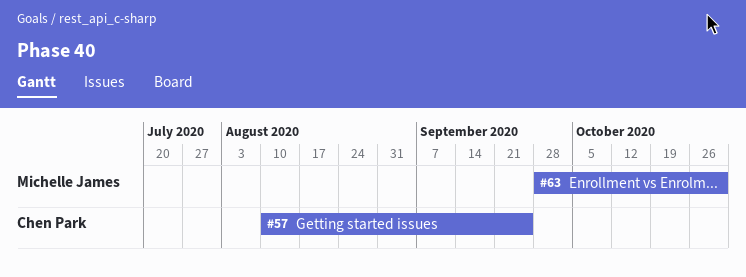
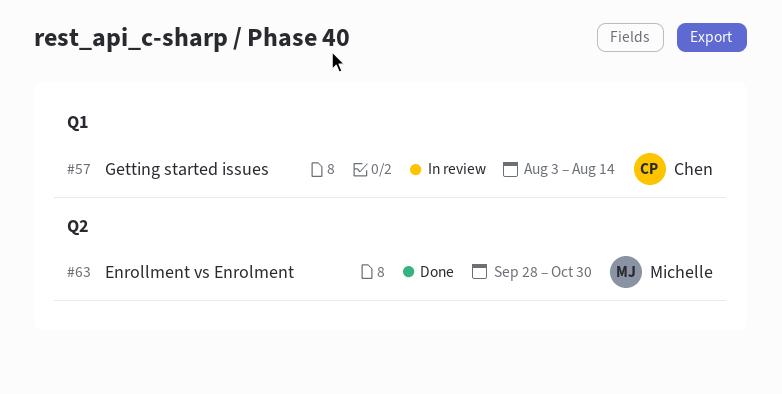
#57, start: Aug 10 -> Aug 3
#57, due: Sep 25 -> Aug 14

